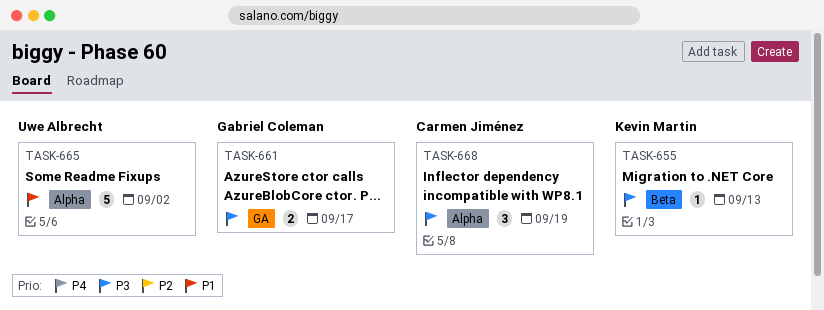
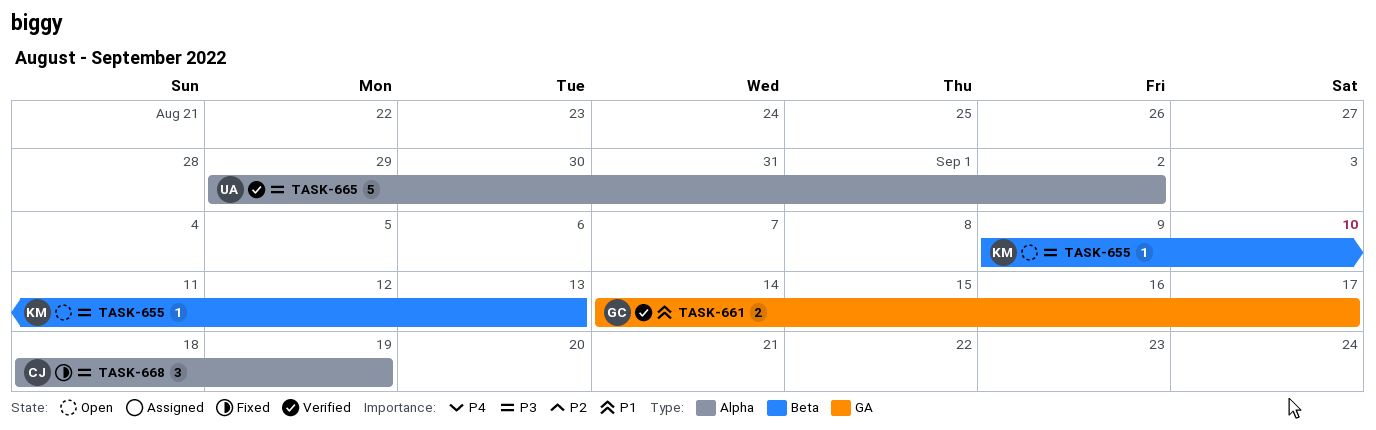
TASK-661, priority: P3 -> P1
TASK-665, priority: P1 -> P3

